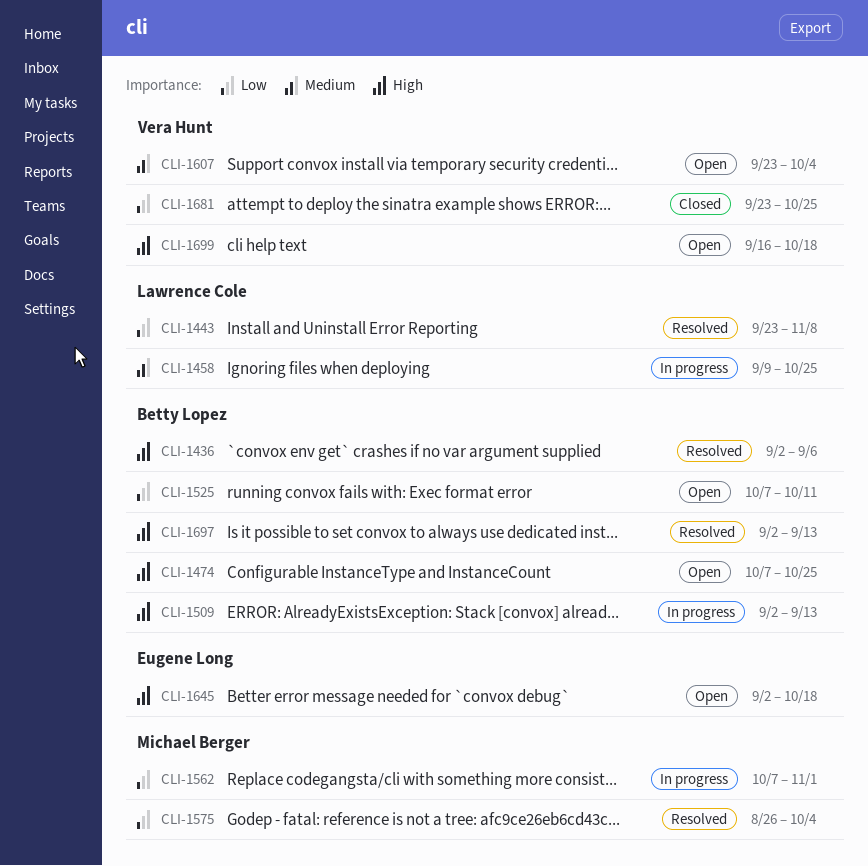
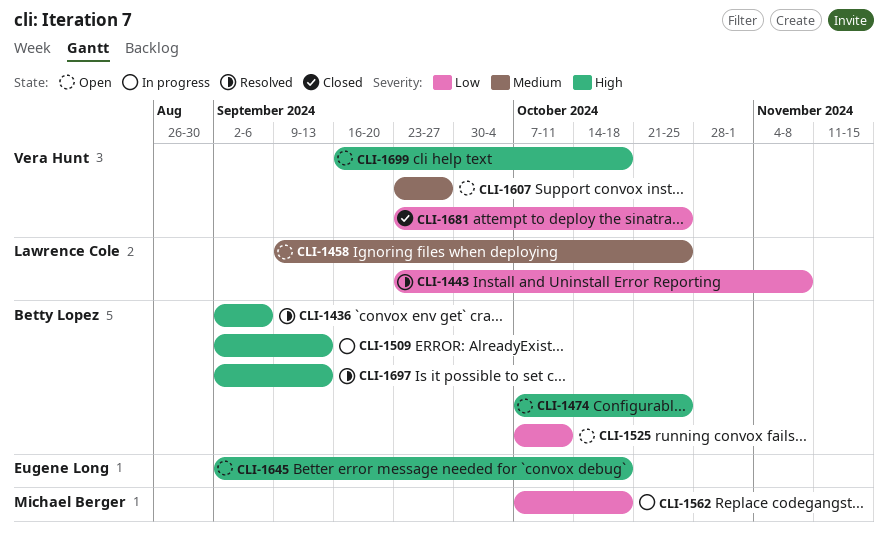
CLI-1458, status: In progress -> Open
CLI-1562, due: Nov 1 -> Oct 18
CLI-1575: present -> none
CLI-1607, due: Oct 4 -> Sep 27

